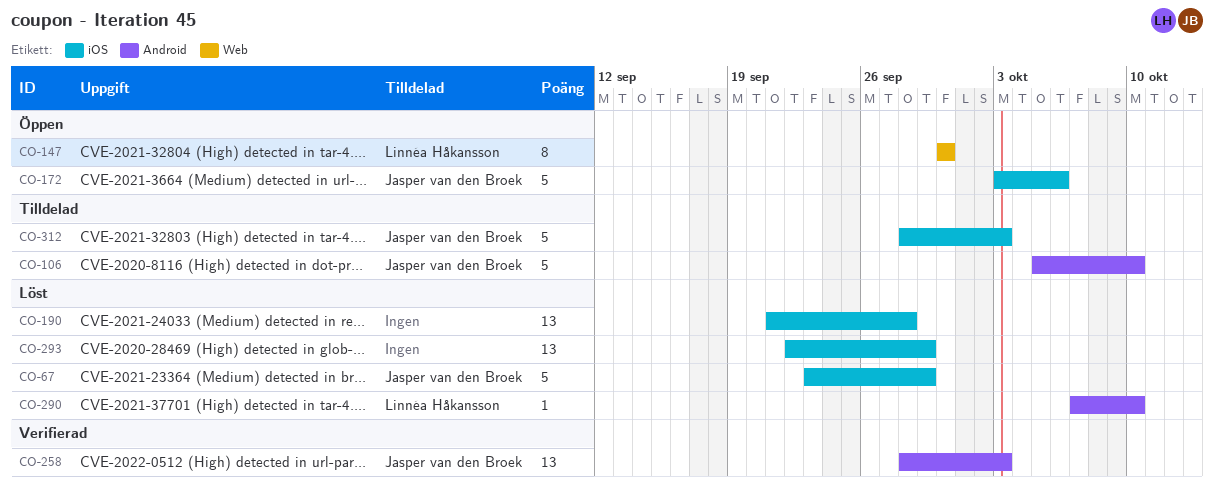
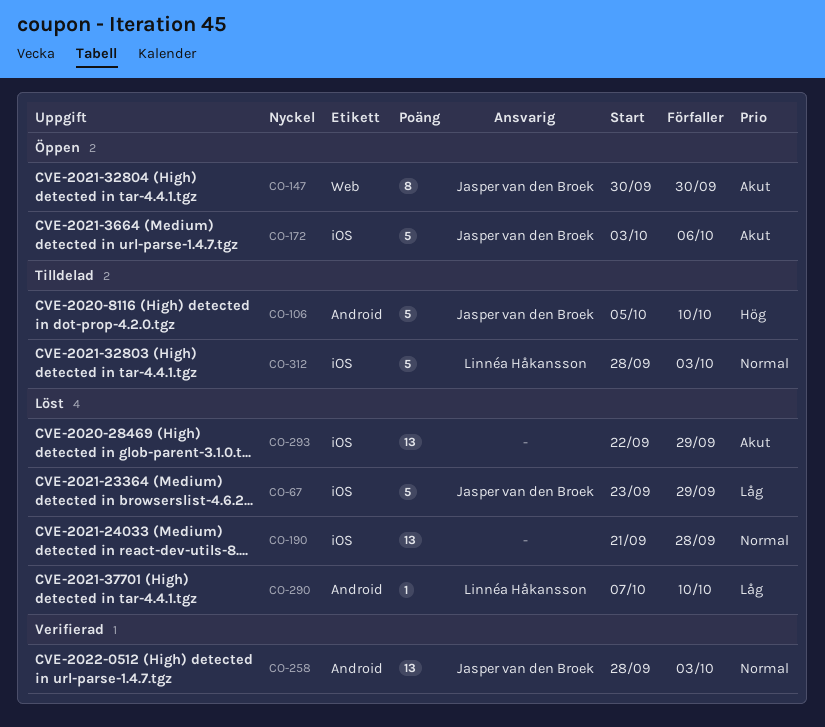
CO-147, owner: Linnéa Håkansson -> Jasper van den Broek
CO-312, owner: Jasper van den Broek -> Linnéa Håkansson

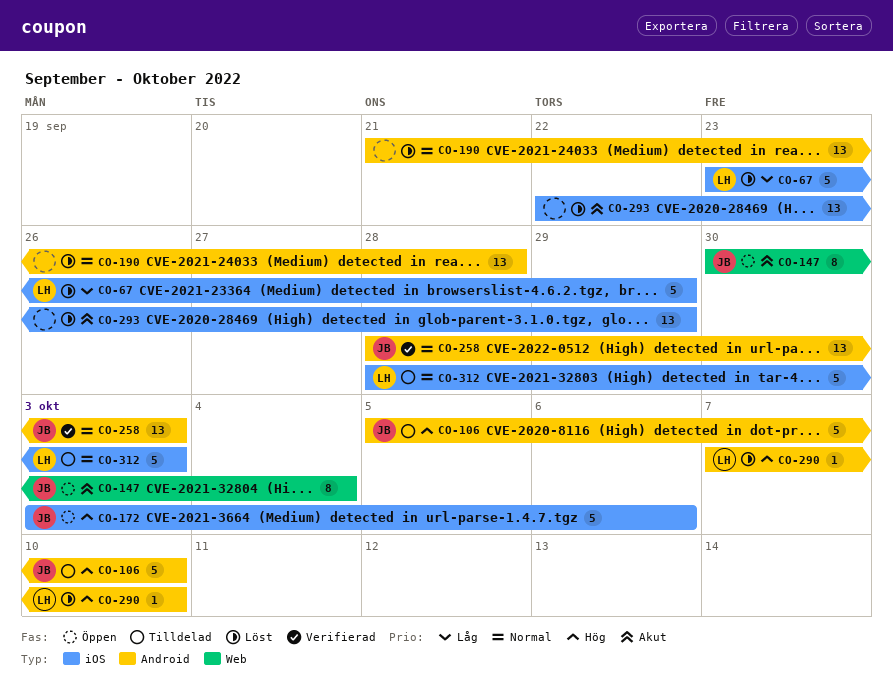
CO-67, owner: Jasper van den Broek -> Linnéa Håkansson
CO-147, due: Sep 30 -> Oct 4
CO-172, priority: Akut -> Hög
CO-190, label: iOS -> Android
CO-290, priority: Låg -> Hög

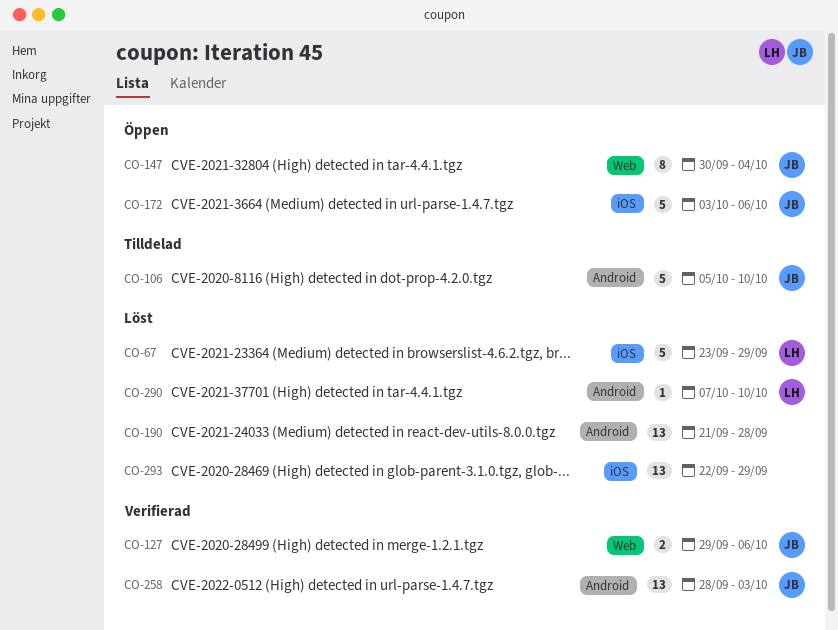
CO-127: none -> present
CO-312: present -> none

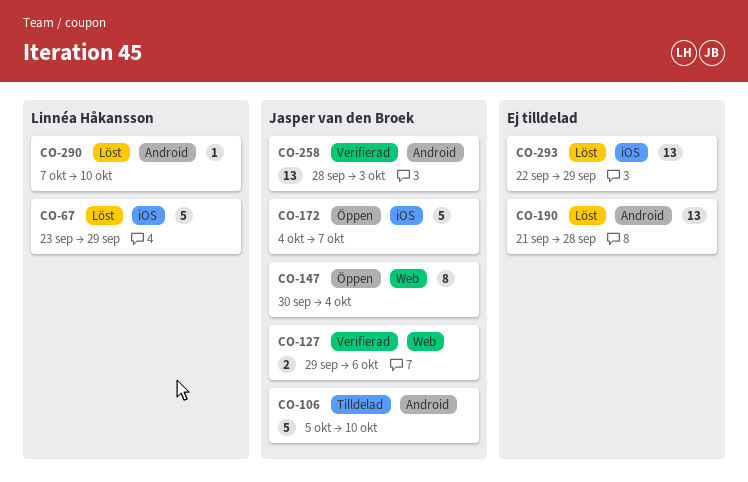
CO-172, start: Oct 3 -> Oct 4
CO-172, due: Oct 6 -> Oct 7

